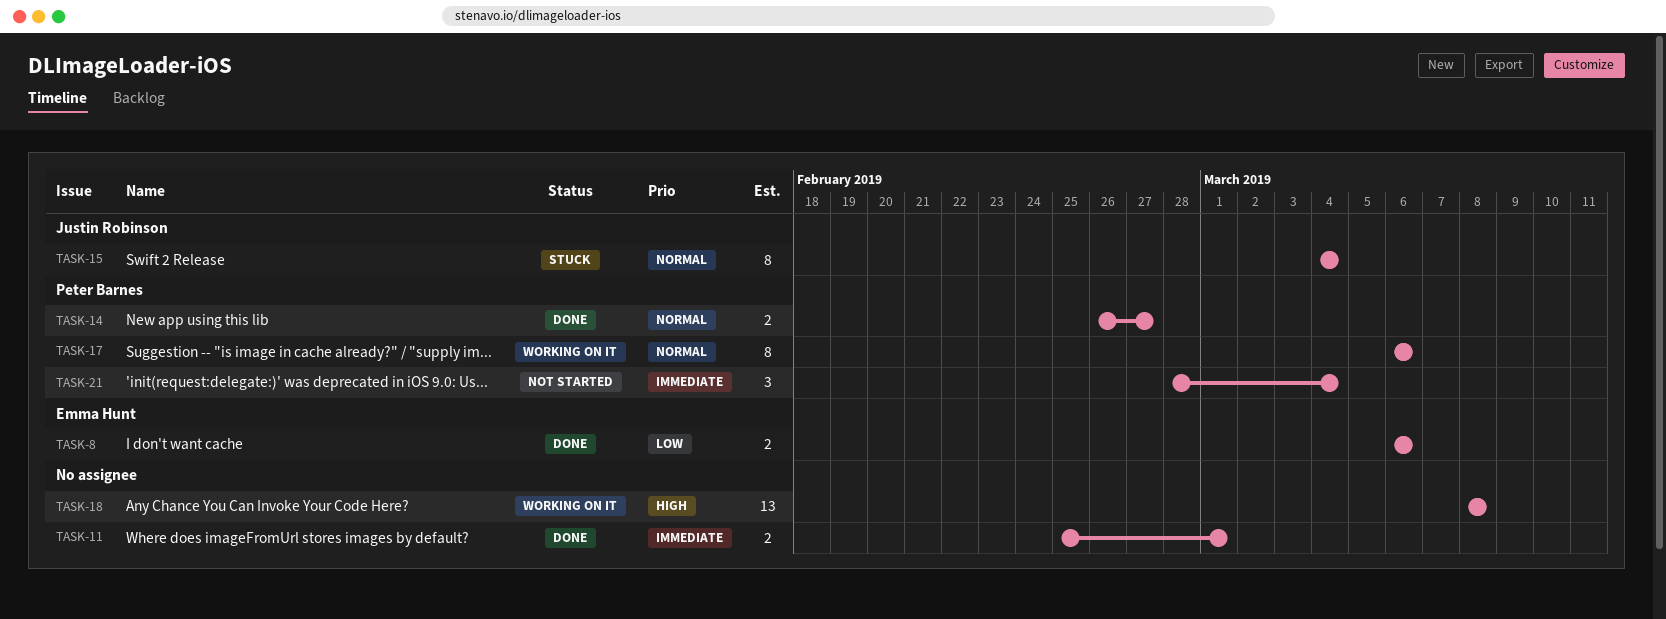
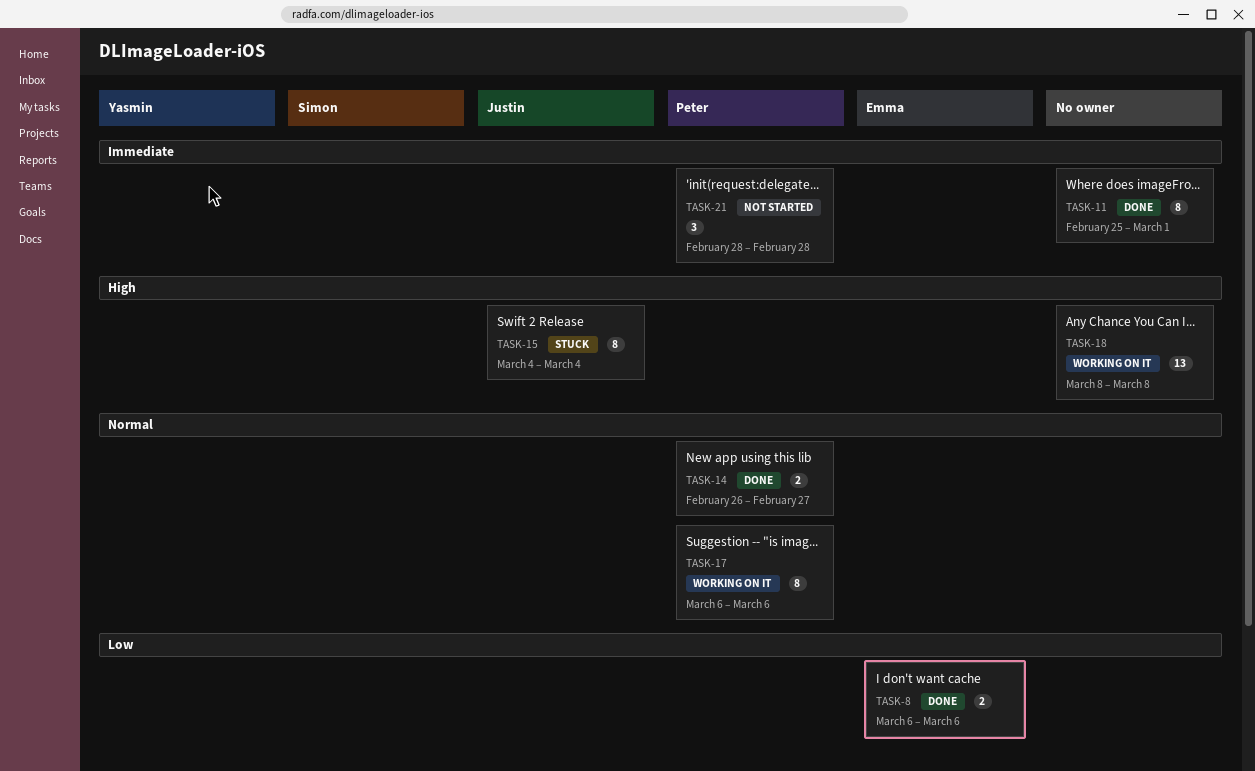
TASK-11, estimate: 2 -> 8
TASK-15, priority: Normal -> High
TASK-21, due: Mar 4 -> Feb 28

